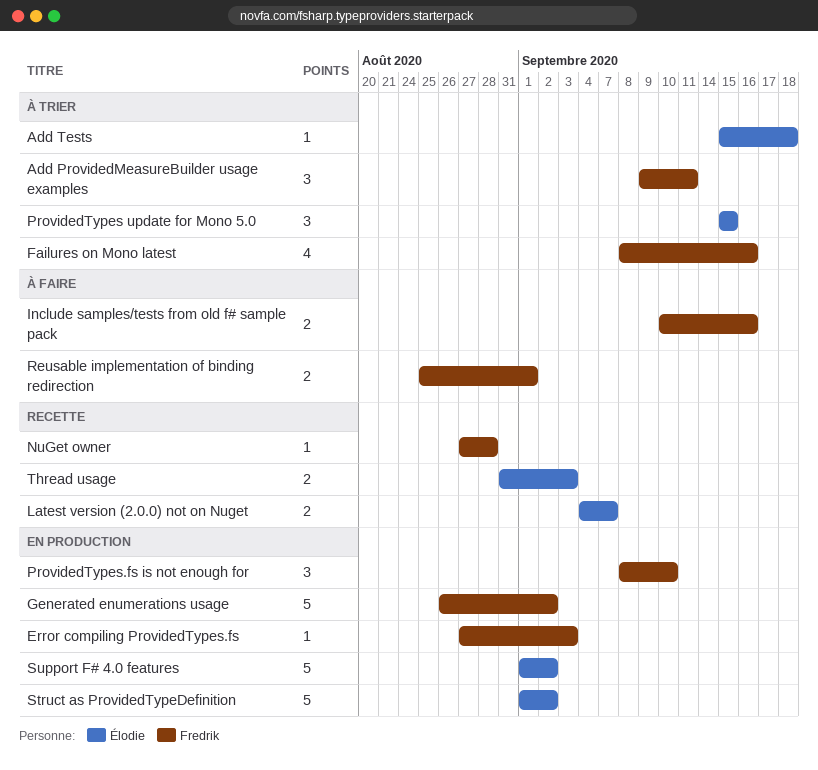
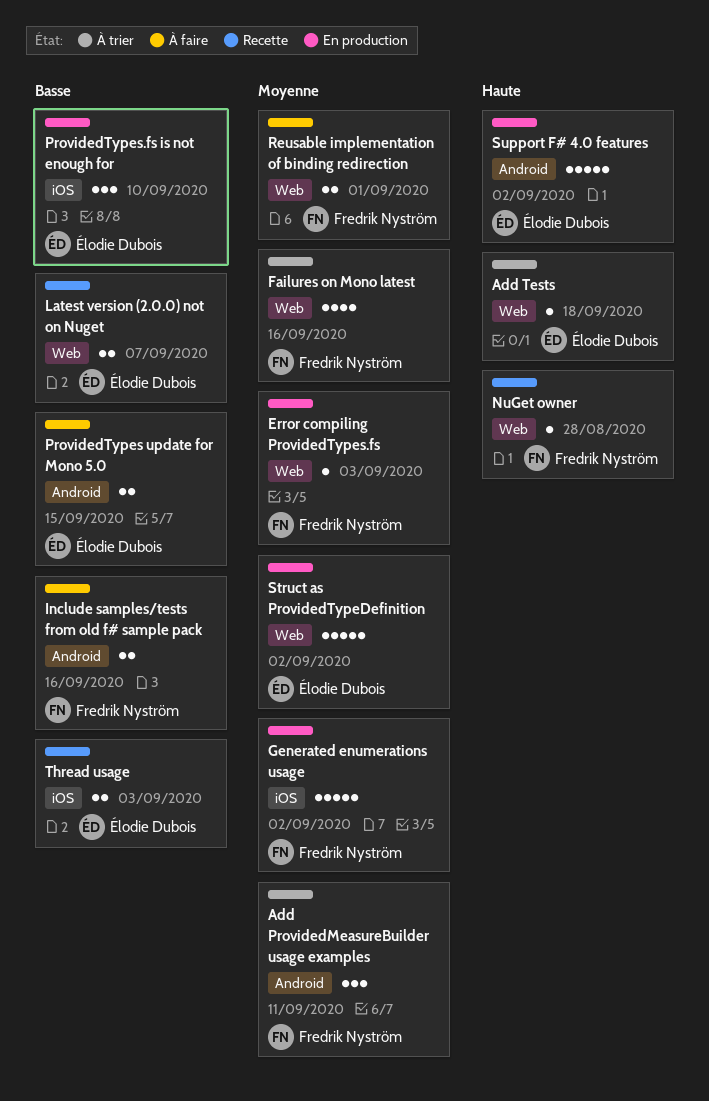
ProvidedTypes update for Mono 5.0, status: À trier -> À faire
ProvidedTypes update for Mono 5.0, estimate: 3 -> 2
ProvidedTypes.fs is not enough for, owner: Fredrik Nyström -> Élodie Dubois

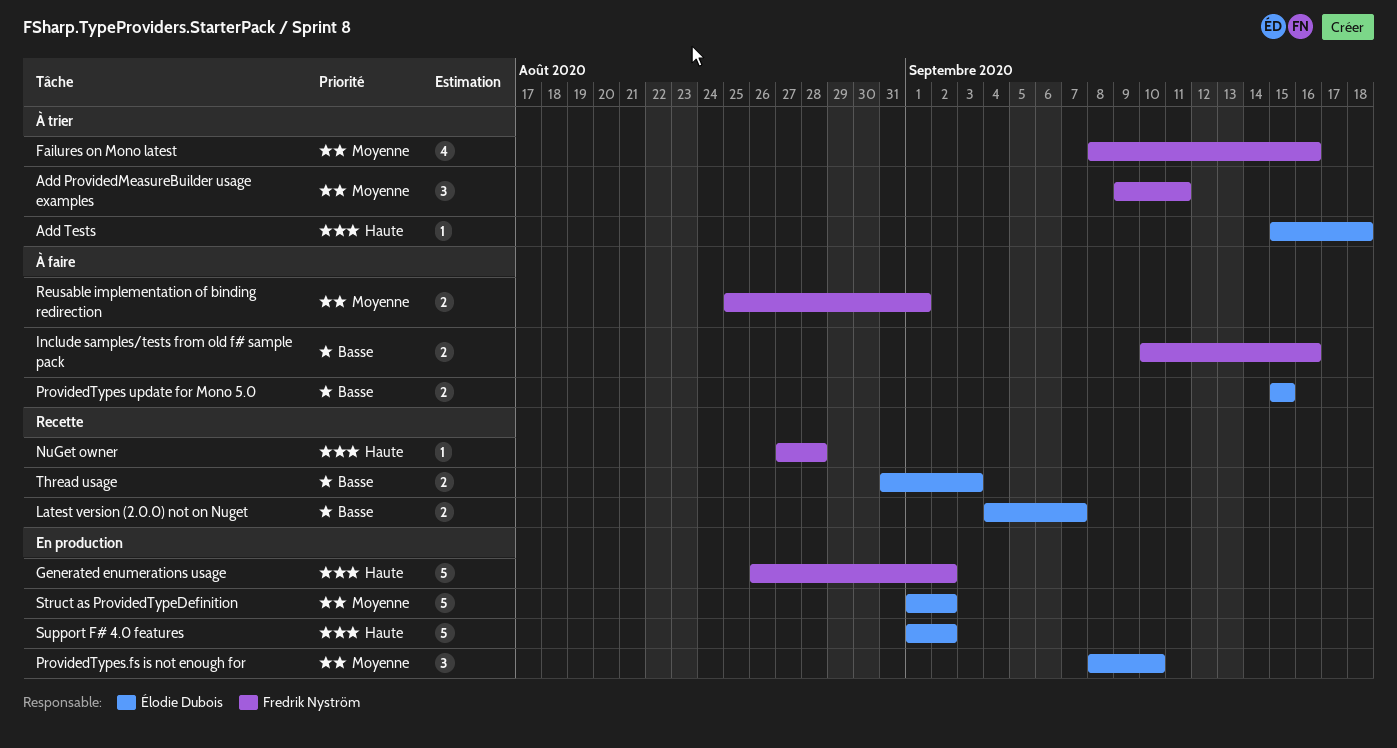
Error compiling ProvidedTypes.fs: present -> none
Generated enumerations usage, priority: Moyenne -> Haute
ProvidedTypes.fs is not enough for, priority: Basse -> Moyenne

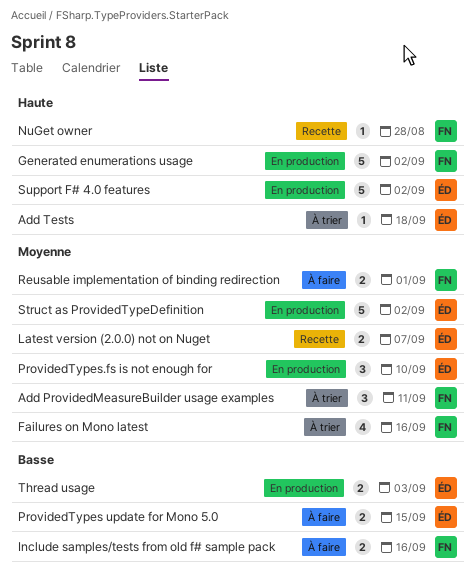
Latest version (2.0.0) not on Nuget, priority: Basse -> Moyenne
Thread usage, status: Recette -> En production

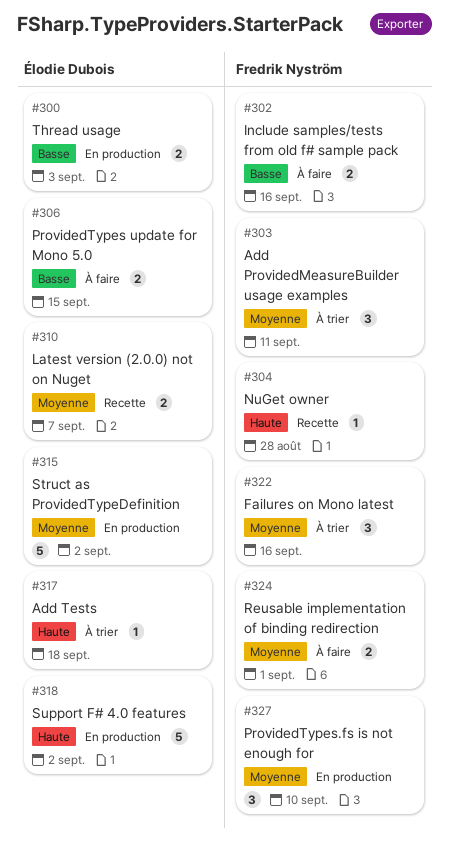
Failures on Mono latest, estimate: 4 -> 3
Generated enumerations usage: present -> none
ProvidedTypes.fs is not enough for, owner: Élodie Dubois -> Fredrik Nyström

